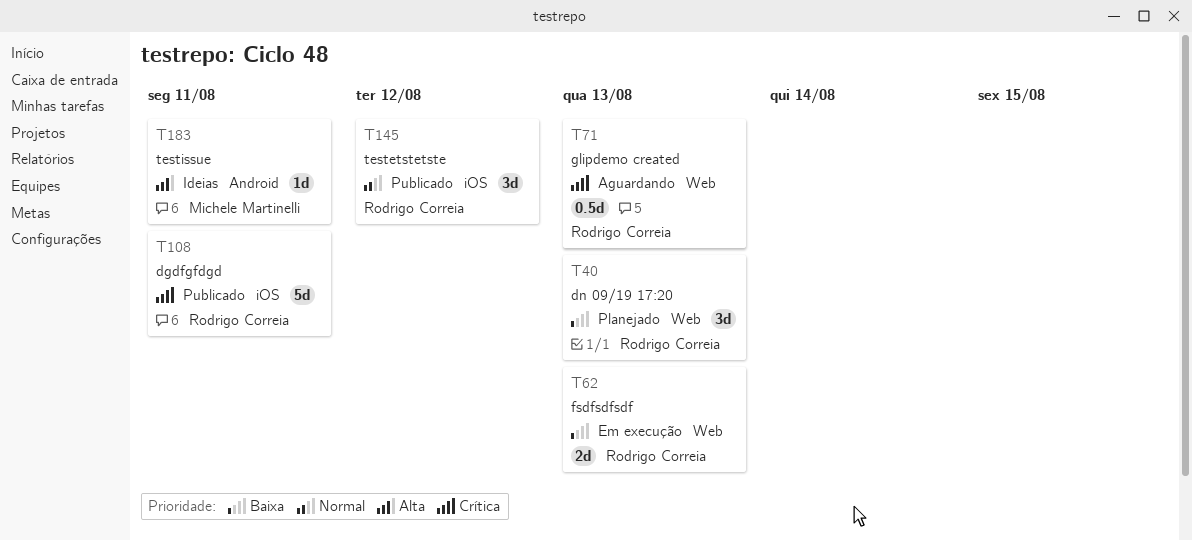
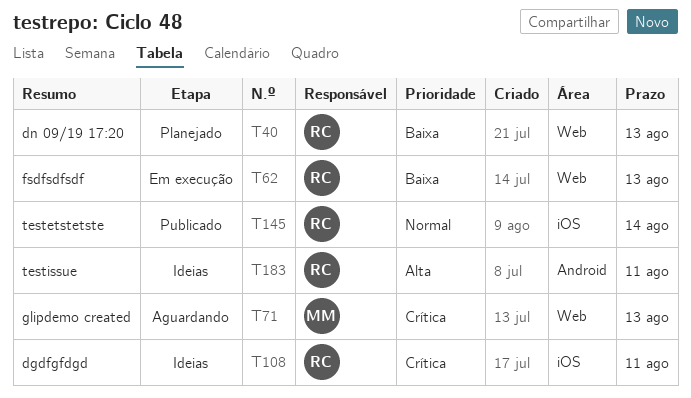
T71, owner: Rodrigo Correia -> Michele Martinelli
T108, status: Publicado -> Ideias
T145, due: Aug 12 -> Aug 14
T183, owner: Michele Martinelli -> Rodrigo Correia

